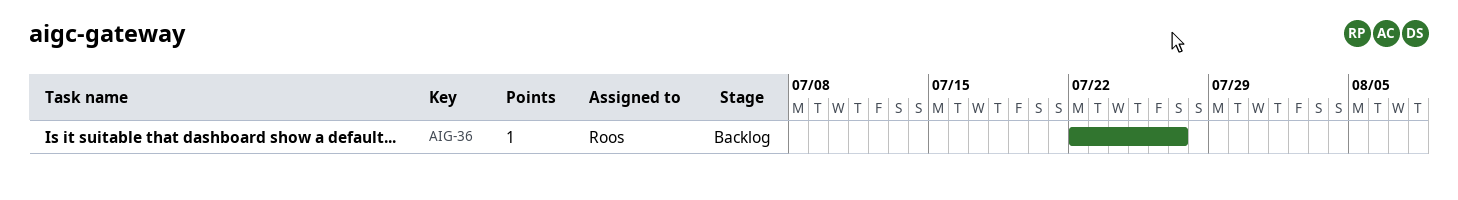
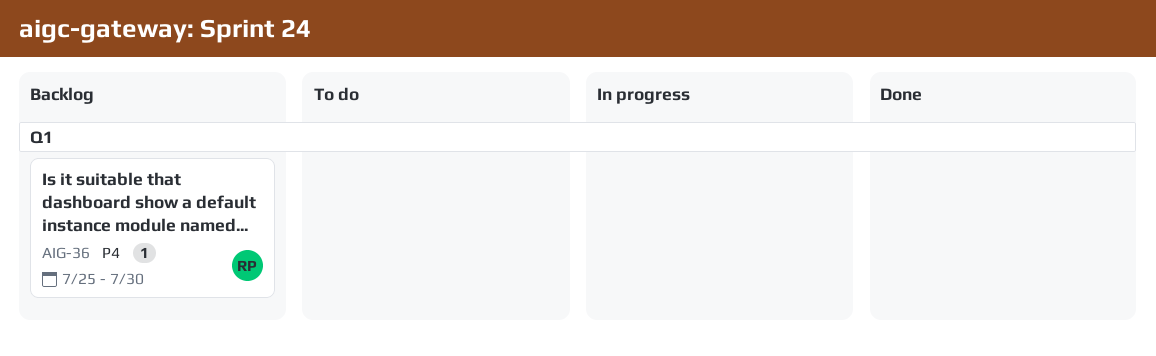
AIG-36, start: Jul 22 -> Jul 25
AIG-36, due: Jul 27 -> Jul 30

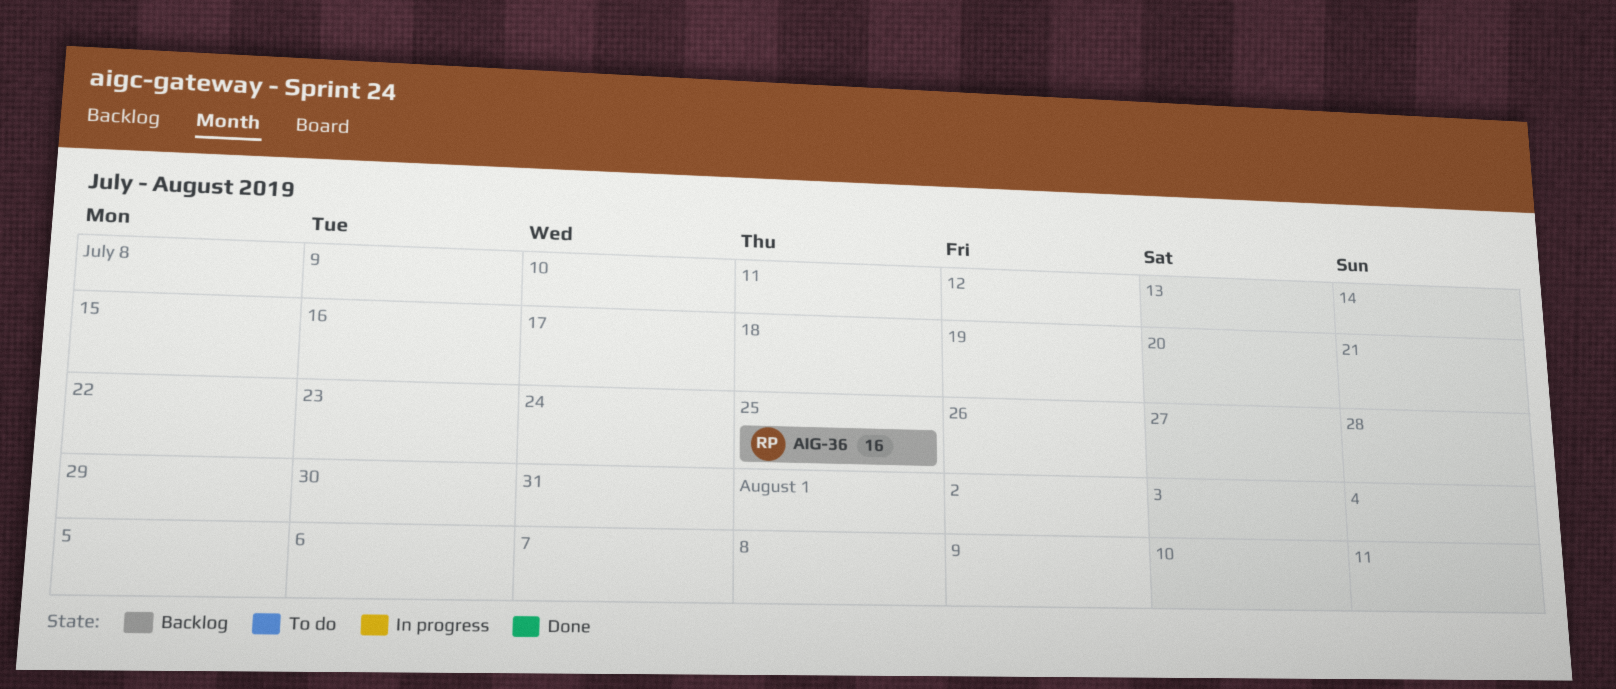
AIG-36, estimate: 1 -> 16
AIG-36, due: Jul 30 -> Jul 25

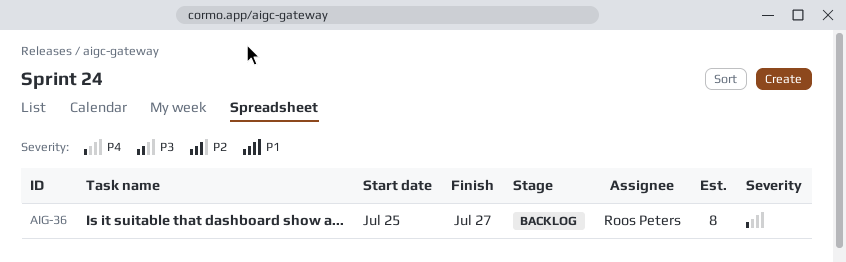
AIG-36, estimate: 16 -> 8
AIG-36, due: Jul 25 -> Jul 27

